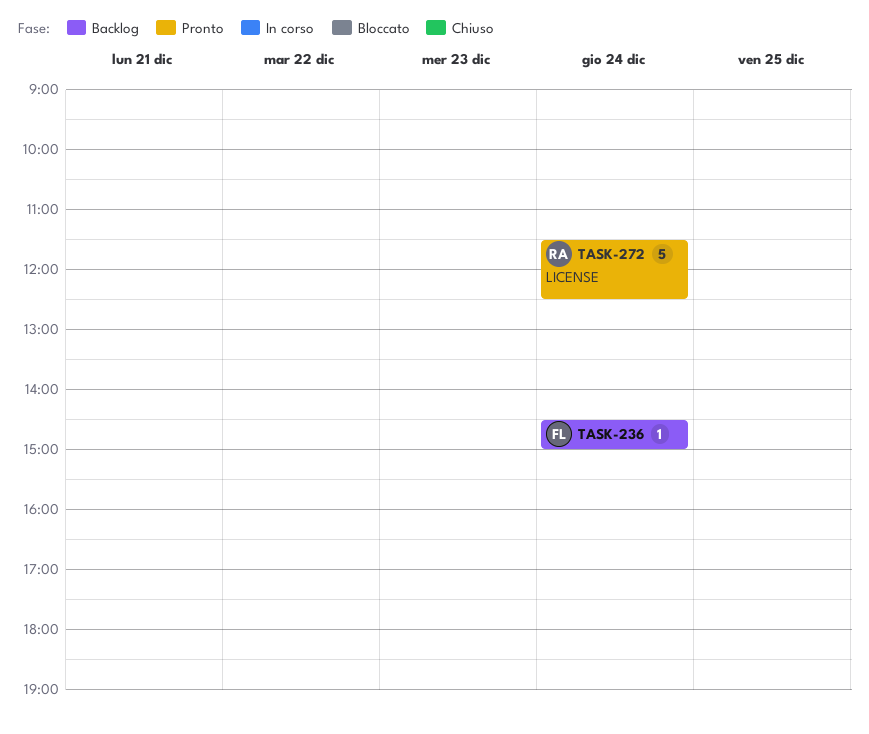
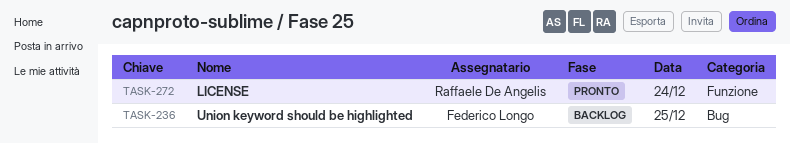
TASK-236, day: Dec 24 -> Dec 25

